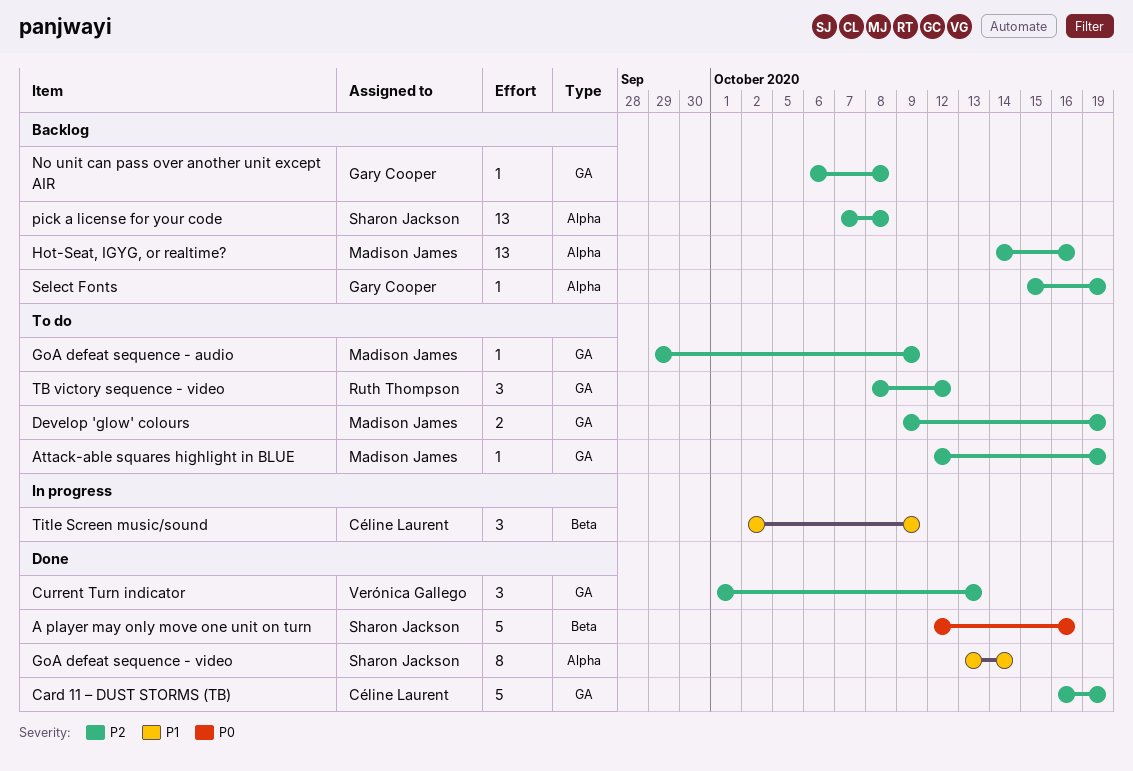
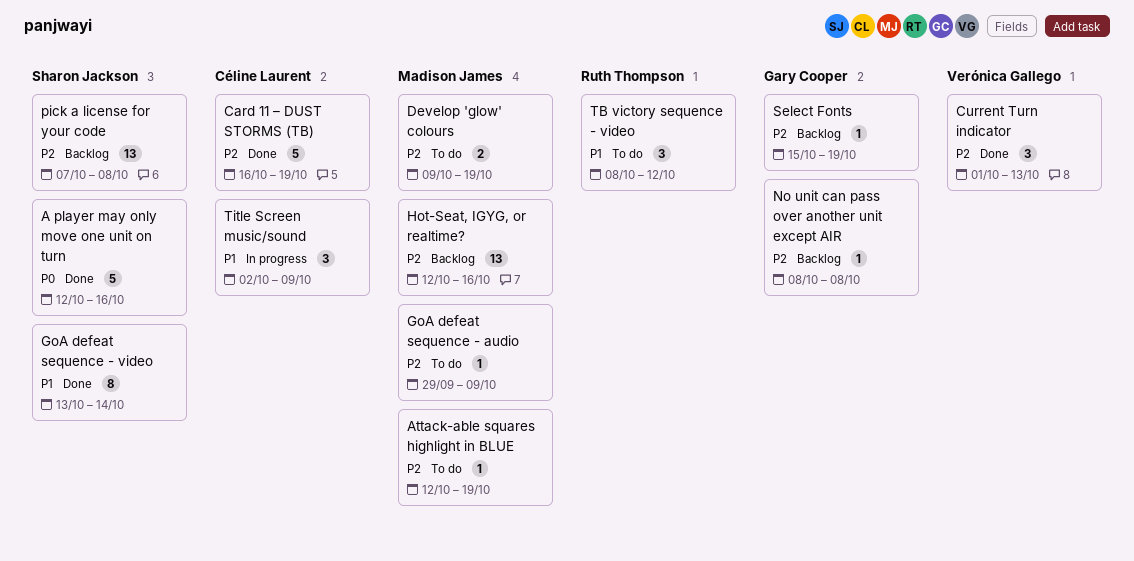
Hot-Seat, IGYG, or realtime?, start: Oct 14 -> Oct 12
No unit can pass over another unit except AIR, start: Oct 6 -> Oct 8
TB victory sequence - video, priority: P2 -> P1

